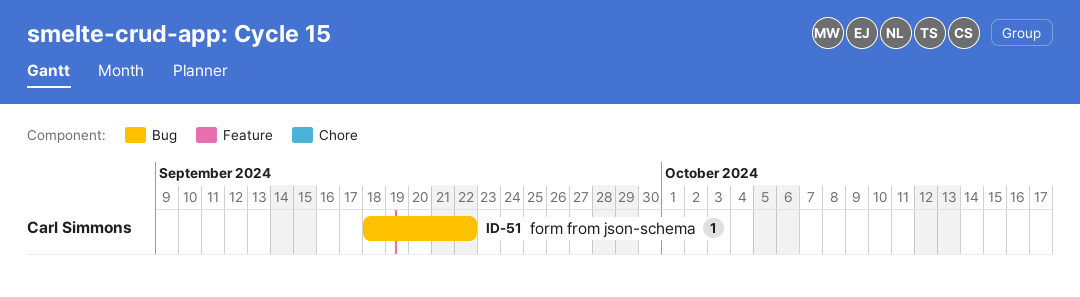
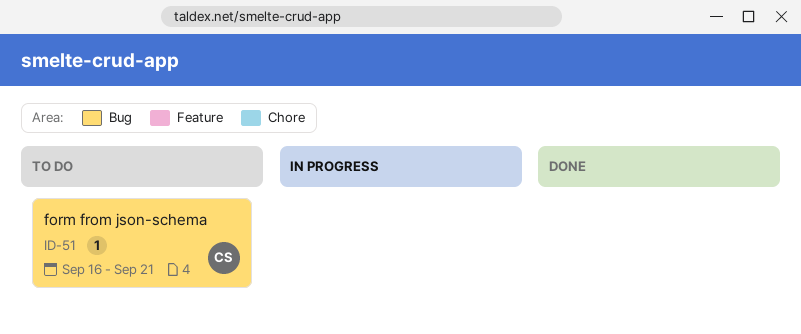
ID-51, start: Sep 18 -> Sep 16
ID-51, due: Sep 22 -> Sep 21

